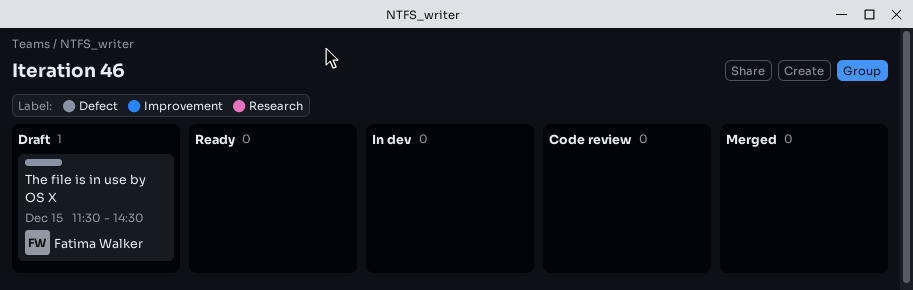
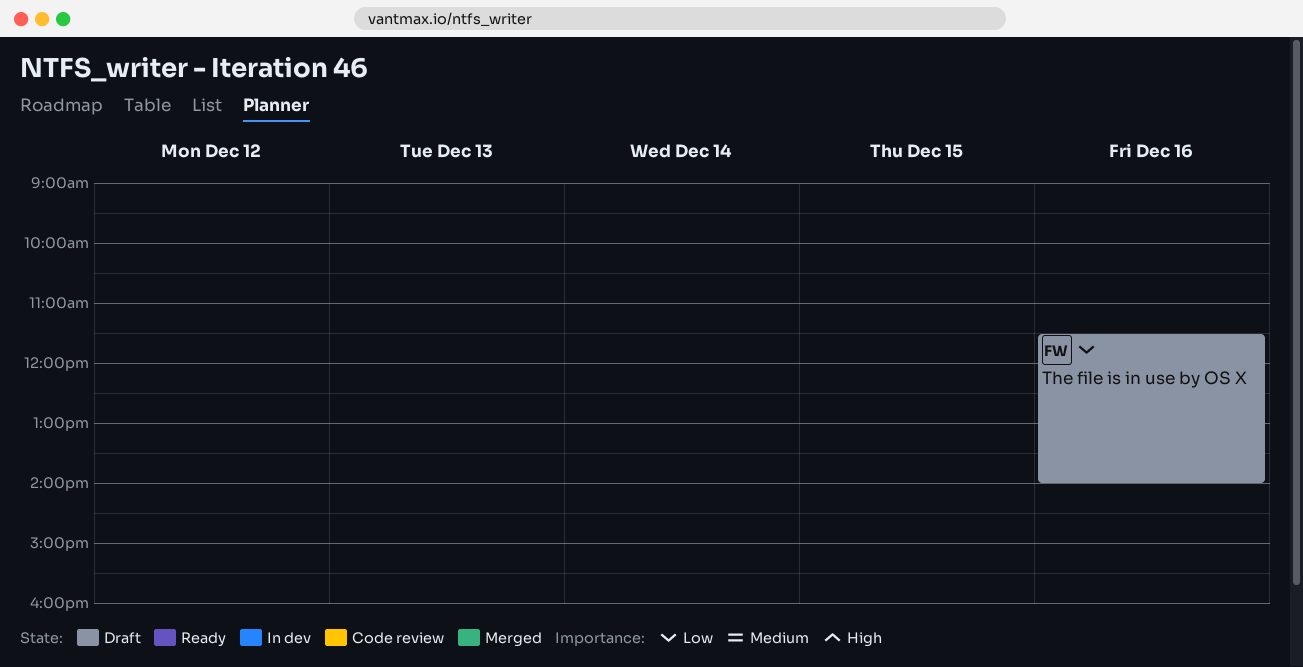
The file is in use by OS X, day: Dec 15 -> Dec 16
The file is in use by OS X, ends: 14:30 -> 14:00

